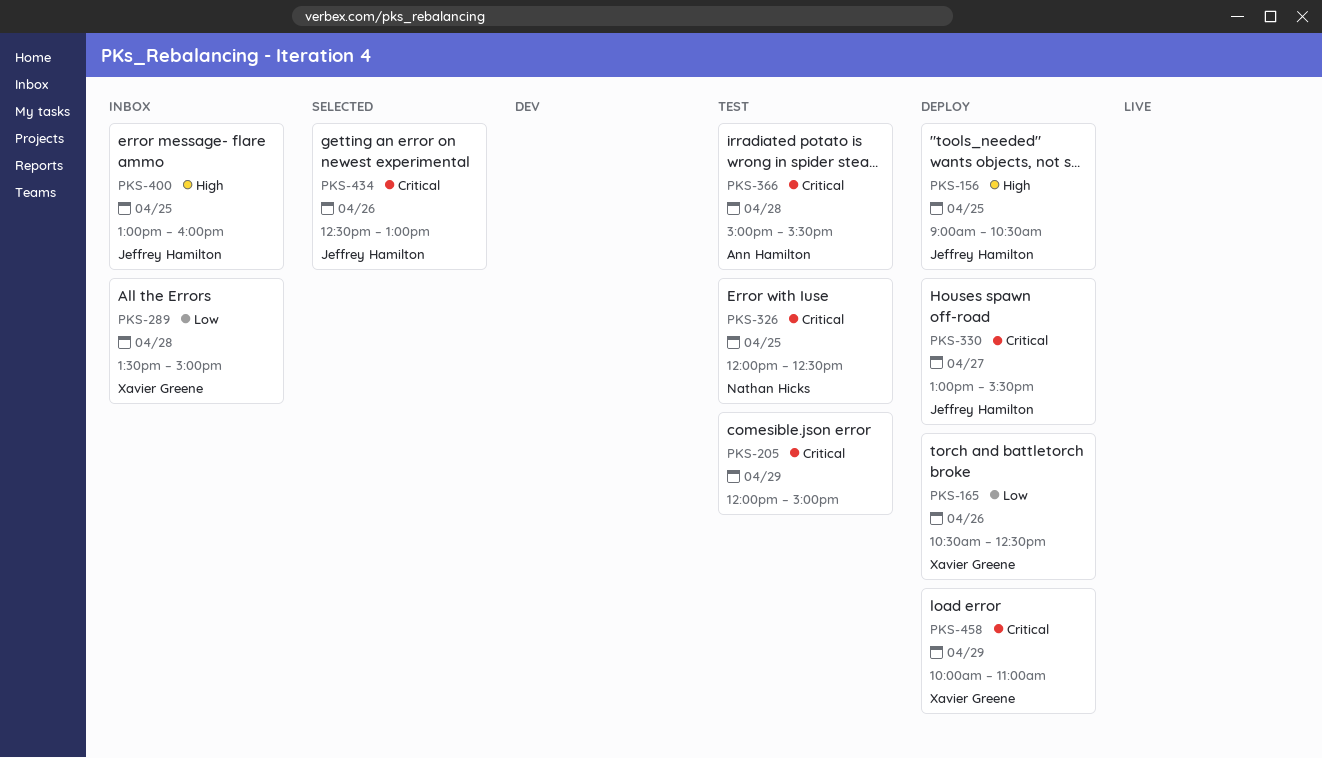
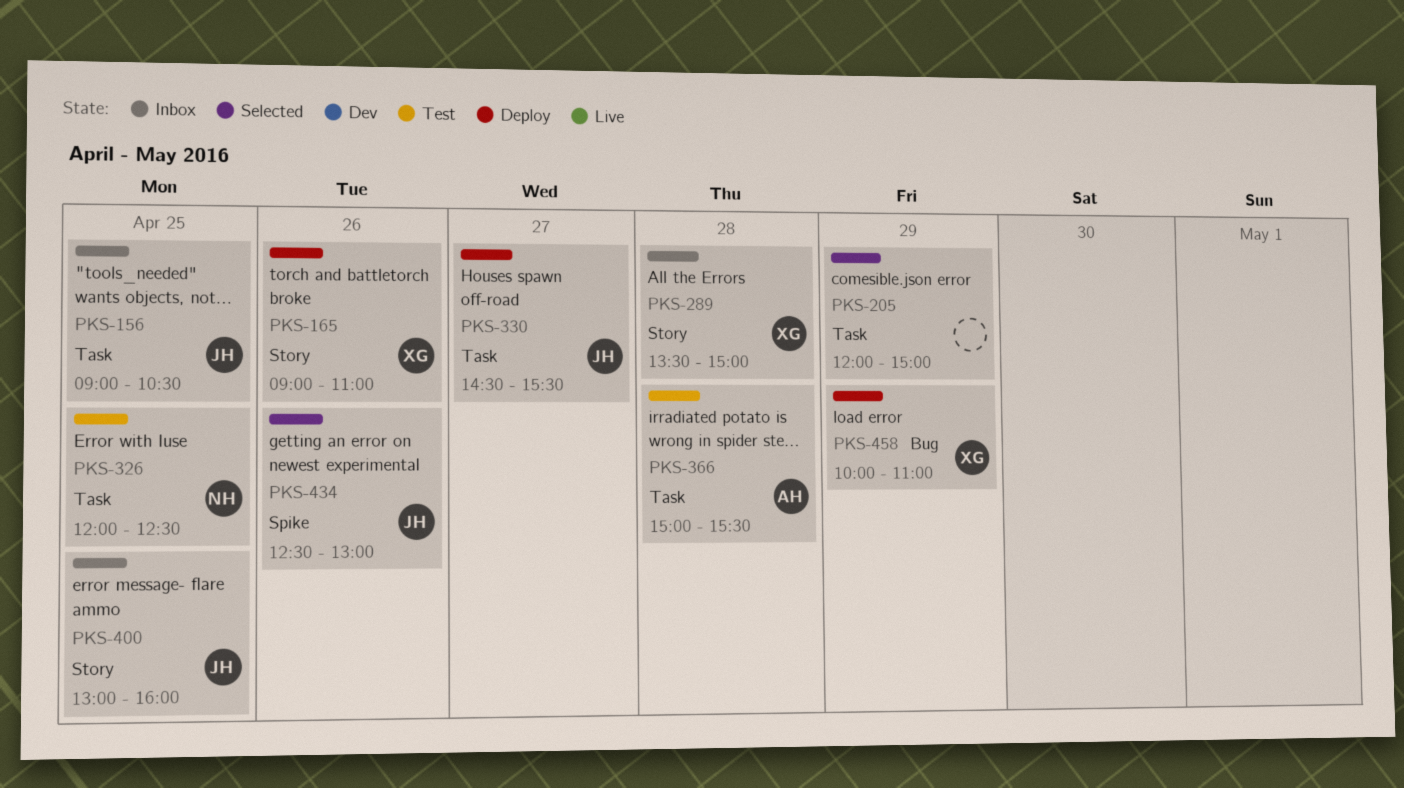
PKS-156, status: Deploy -> Inbox
PKS-165, begins: 10:30 -> 09:00
PKS-165, ends: 12:30 -> 11:00
PKS-205, status: Test -> Selected
PKS-330, begins: 13:00 -> 14:30

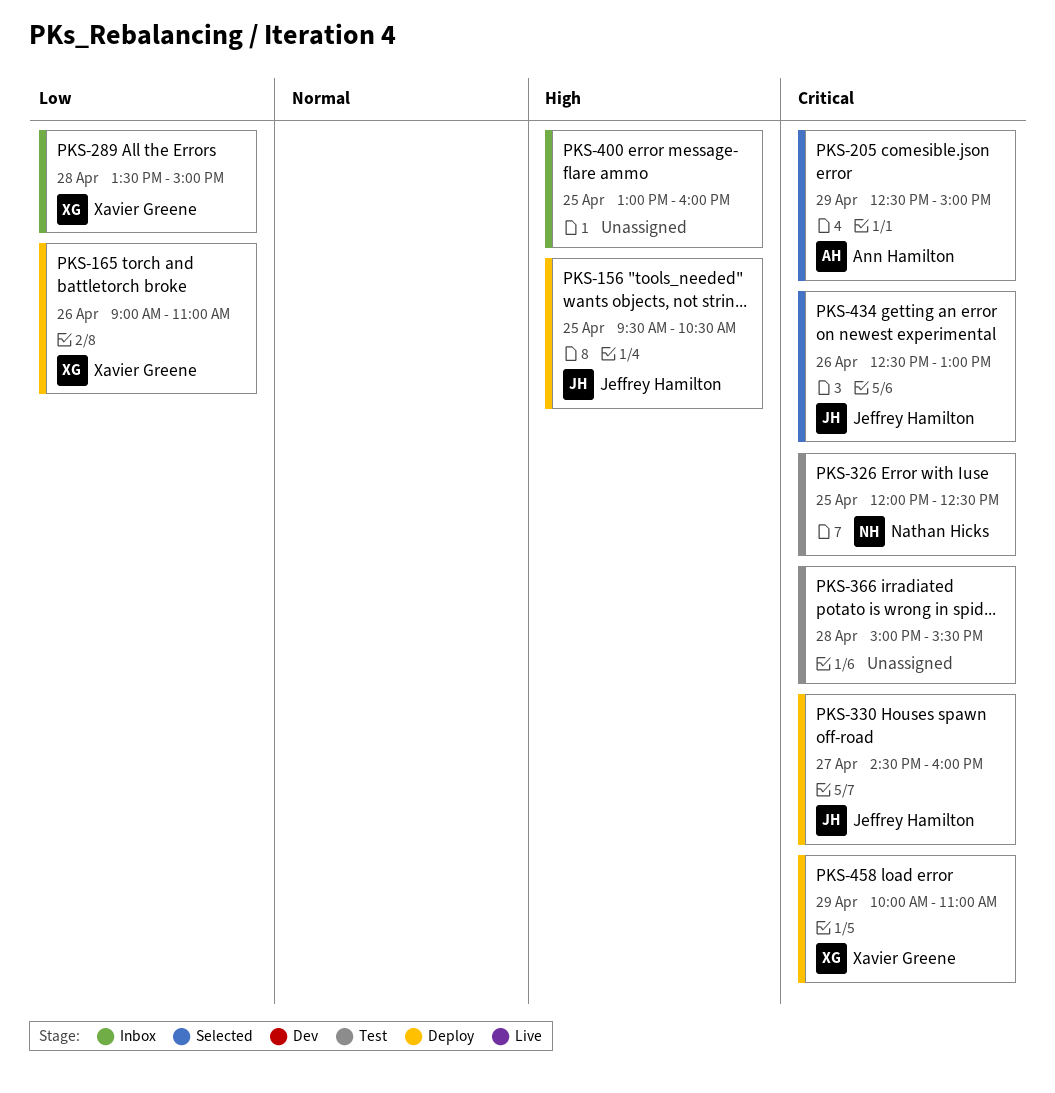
PKS-156, status: Inbox -> Deploy
PKS-156, begins: 09:00 -> 09:30
PKS-205, owner: none -> Ann Hamilton
PKS-205, begins: 12:00 -> 12:30
PKS-330, ends: 15:30 -> 16:00
PKS-366, owner: Ann Hamilton -> none
PKS-400, owner: Jeffrey Hamilton -> none

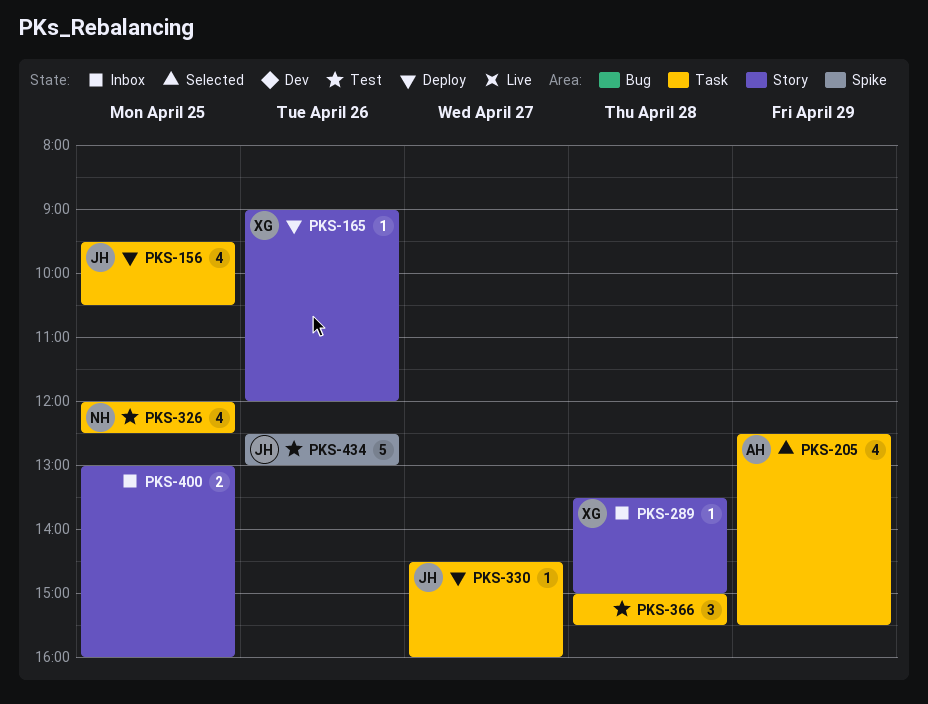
PKS-165, ends: 11:00 -> 12:00
PKS-205, ends: 15:00 -> 15:30
PKS-434, status: Selected -> Test
PKS-458: present -> none

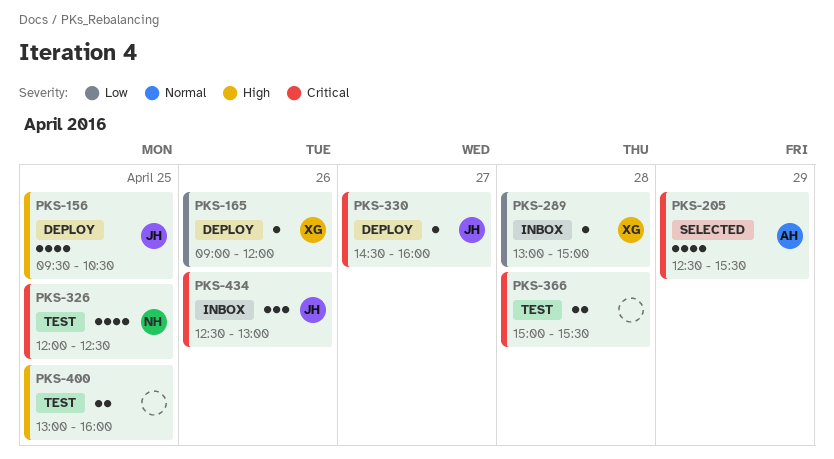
PKS-289, begins: 13:30 -> 13:00
PKS-366, estimate: 3 -> 2
PKS-400, status: Inbox -> Test
PKS-434, status: Test -> Inbox
PKS-434, estimate: 5 -> 3

